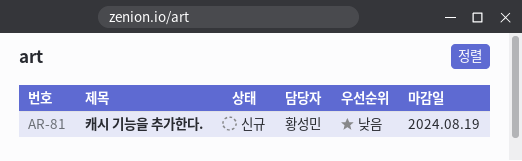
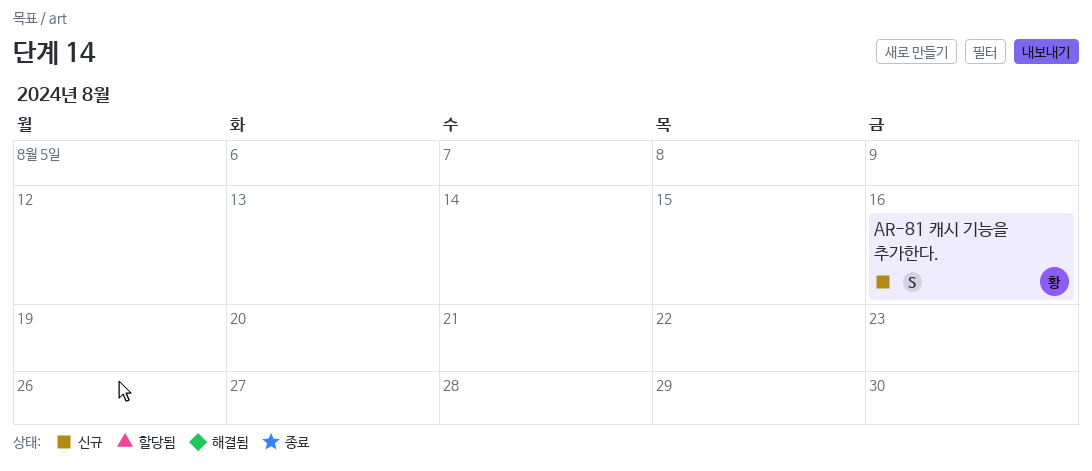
AR-81, due: Aug 19 -> Aug 16

